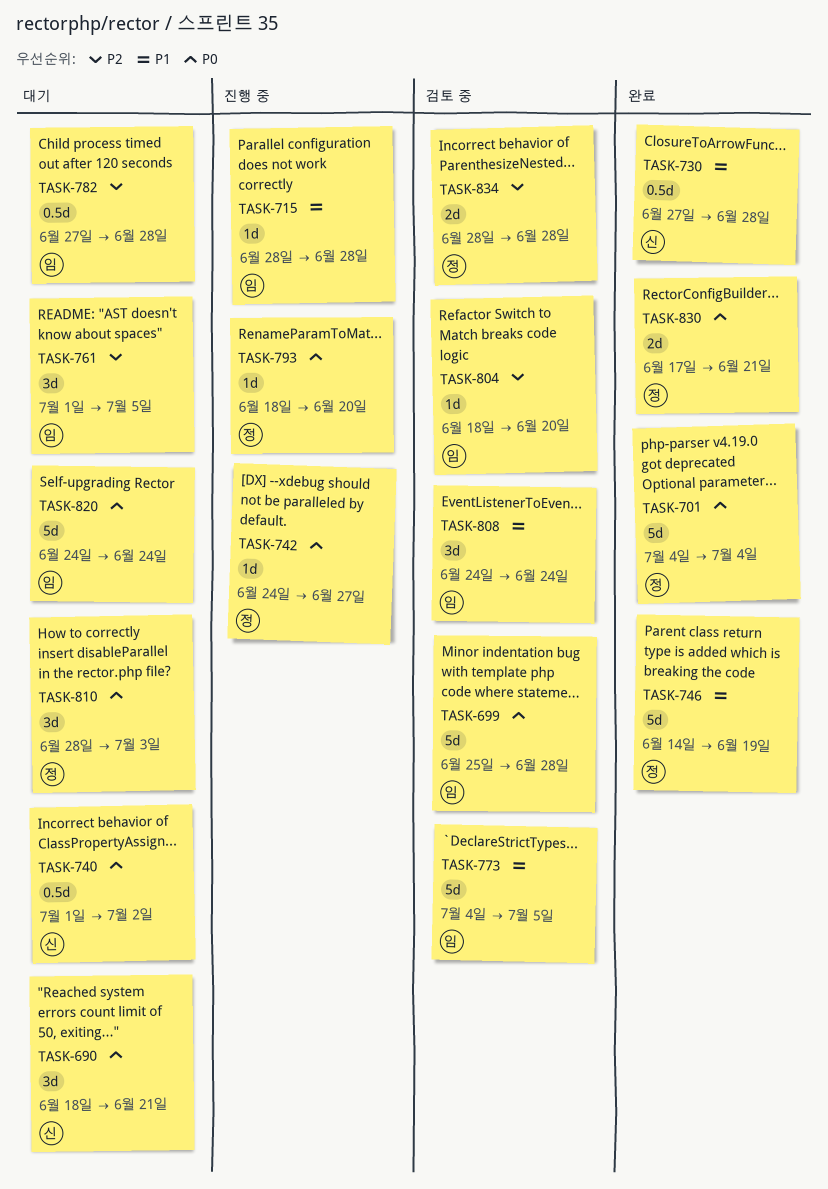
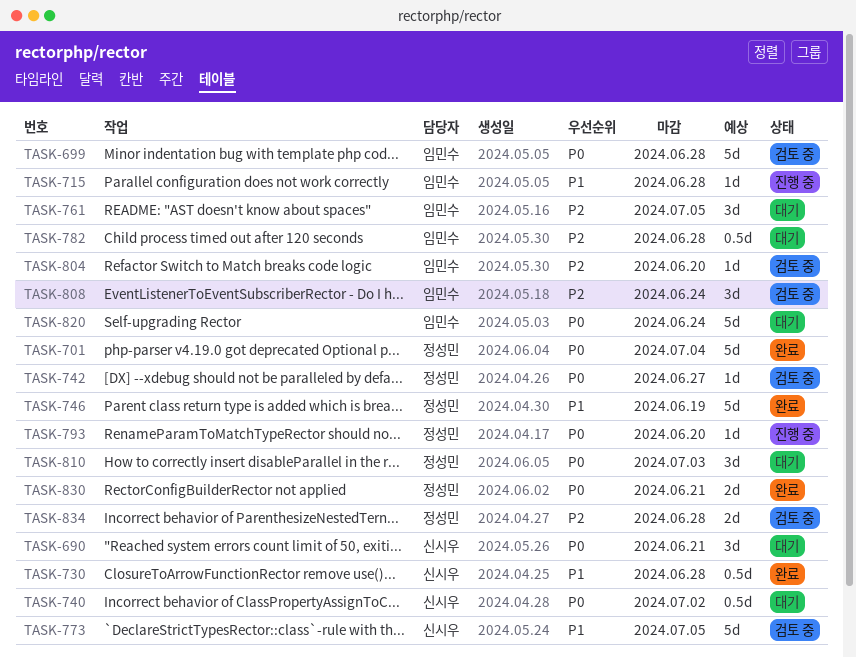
TASK-742, status: 진행 중 -> 검토 중
TASK-773, owner: 임민수 -> 신시우
TASK-808, priority: P1 -> P2

